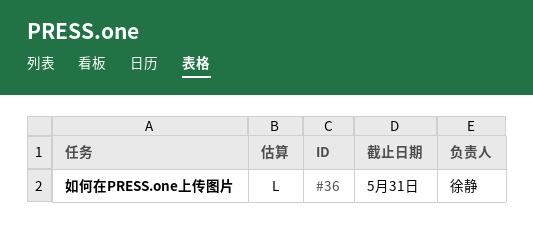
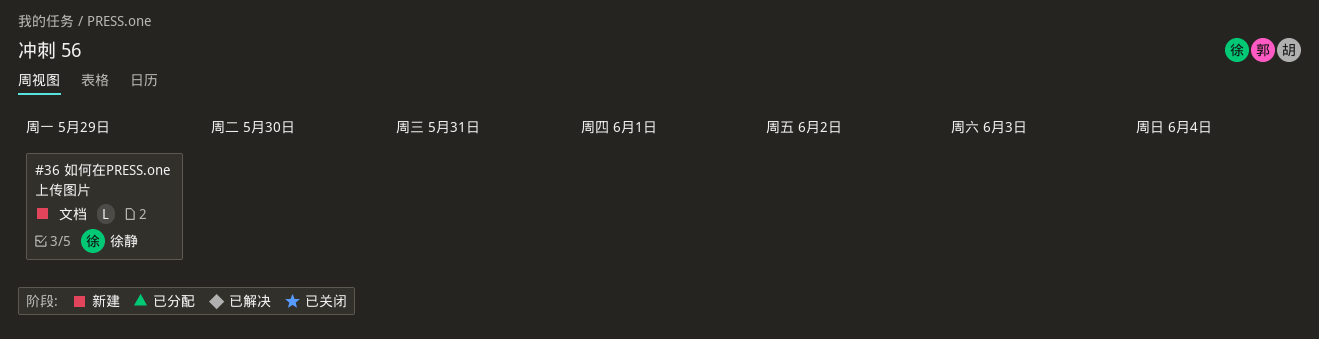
#36, due: May 31 -> May 29

